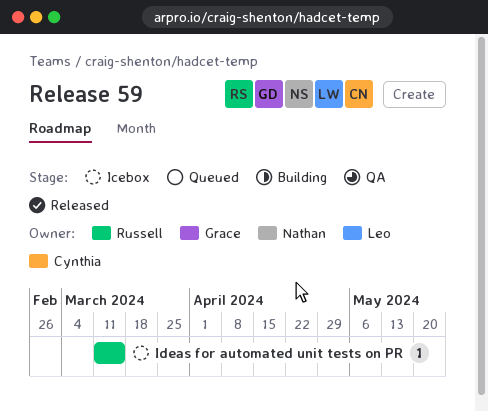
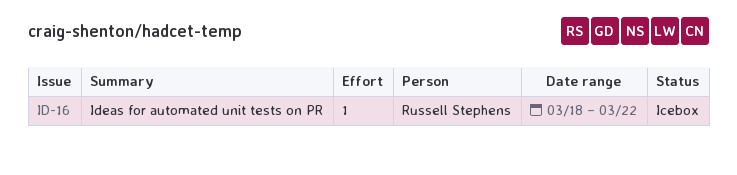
Ideas for automated unit tests on PR, start: Mar 11 -> Mar 18
Ideas for automated unit tests on PR, due: Mar 15 -> Mar 22

